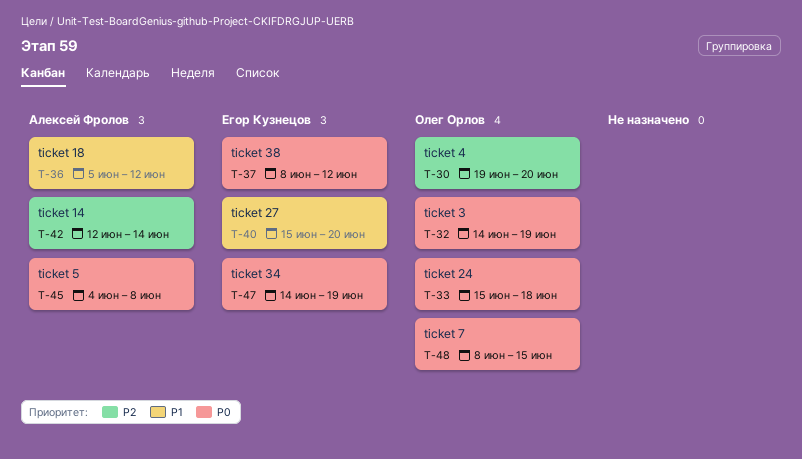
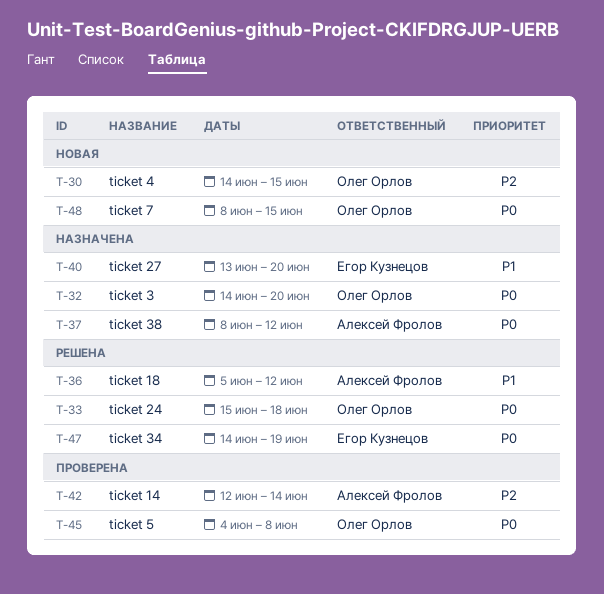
T-30, start: Jun 19 -> Jun 14
T-30, due: Jun 20 -> Jun 15
T-32, due: Jun 19 -> Jun 20
T-37, owner: Егор Кузнецов -> Алексей Фролов
T-40, start: Jun 15 -> Jun 13
T-45, owner: Алексей Фролов -> Олег Орлов

